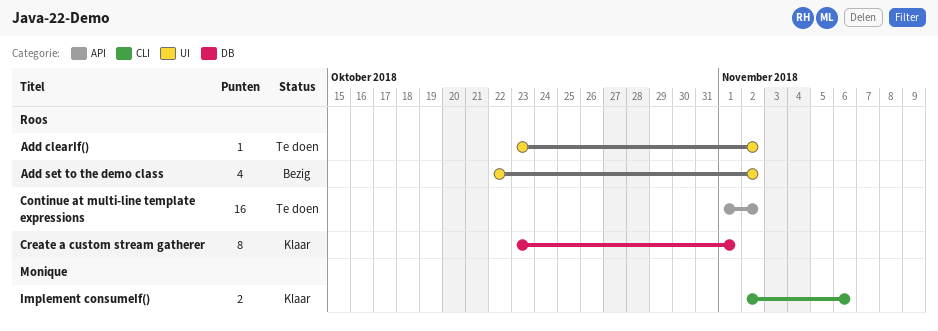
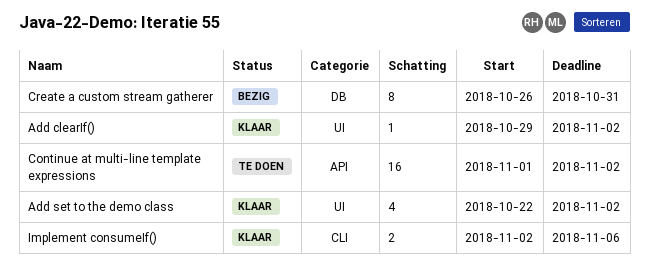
Add clearIf(), status: Te doen -> Klaar
Add clearIf(), start: Oct 23 -> Oct 29
Add set to the demo class, status: Bezig -> Klaar
Create a custom stream gatherer, status: Klaar -> Bezig
Create a custom stream gatherer, start: Oct 23 -> Oct 26
Create a custom stream gatherer, due: Nov 1 -> Oct 31

